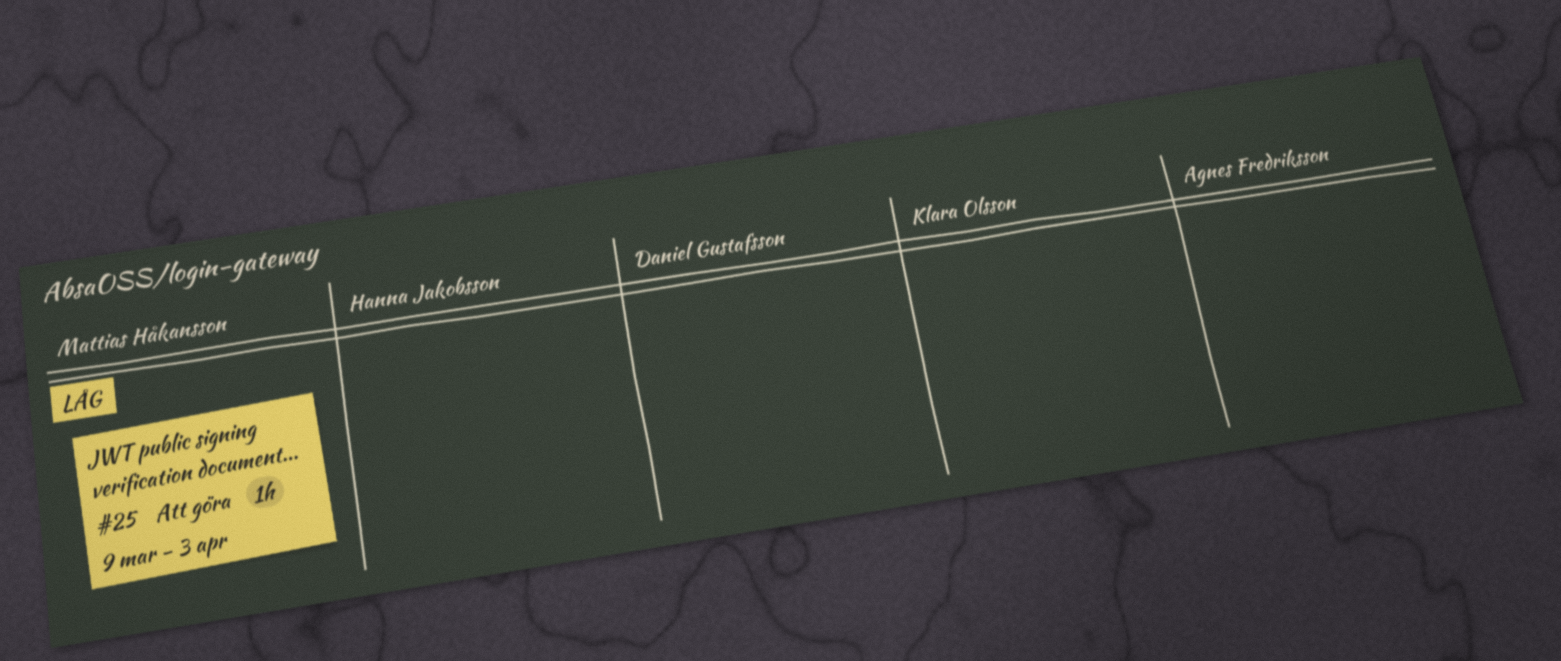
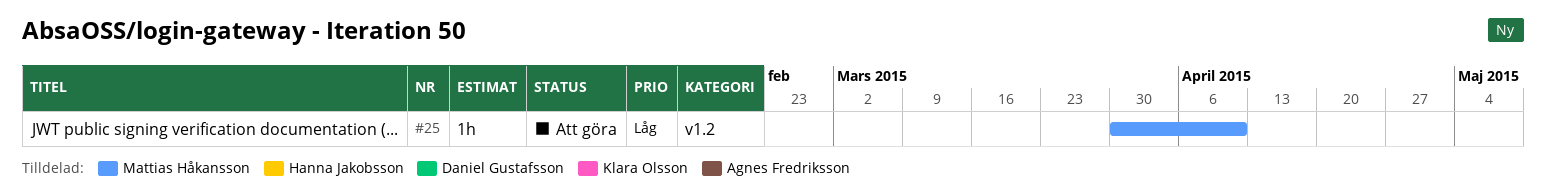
#25, start: Mar 9 -> Mar 30
#25, due: Apr 3 -> Apr 10

